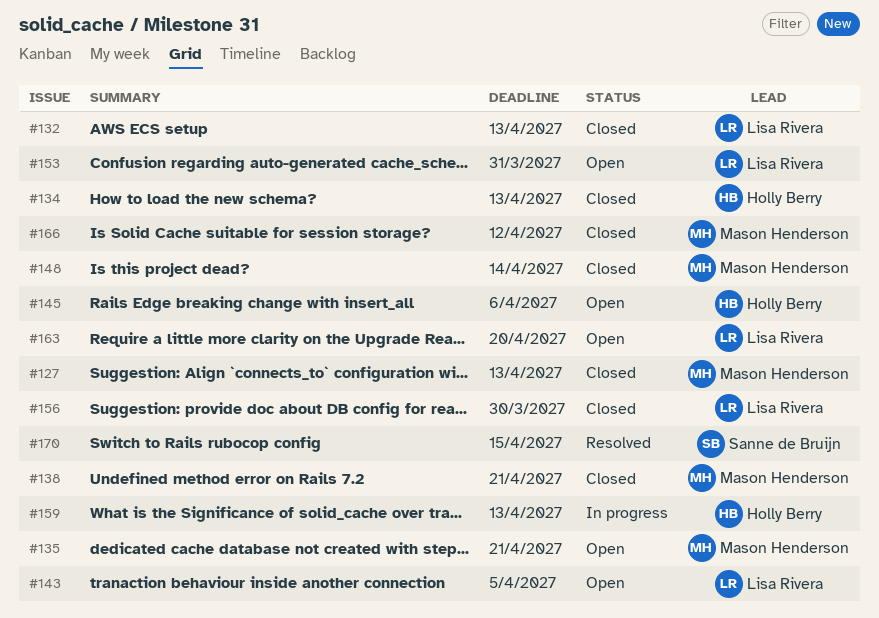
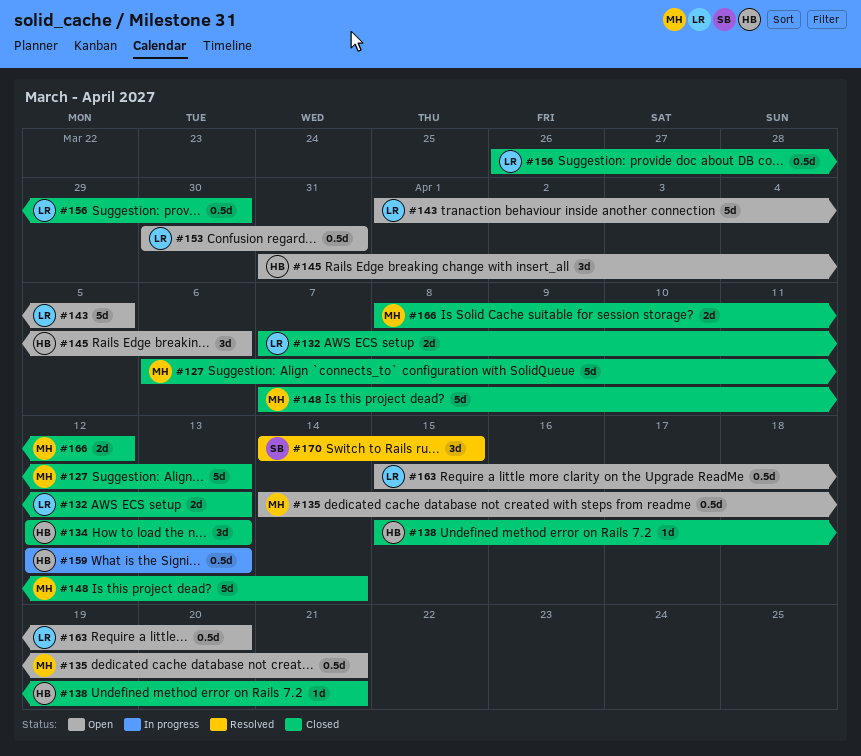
#138, owner: Mason Henderson -> Holly Berry

